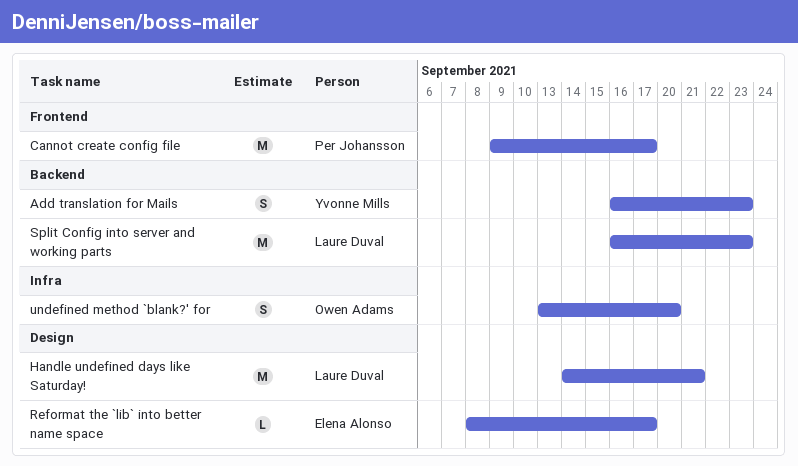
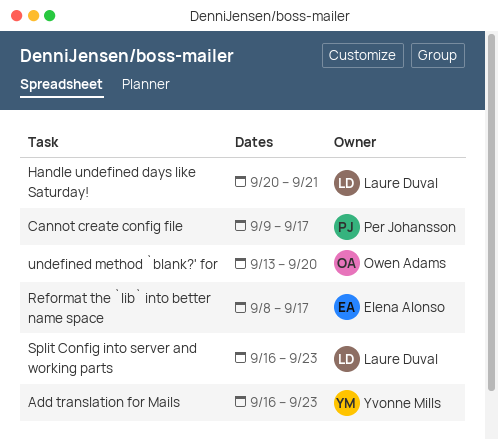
Handle undefined days like Saturday!, start: Sep 14 -> Sep 20

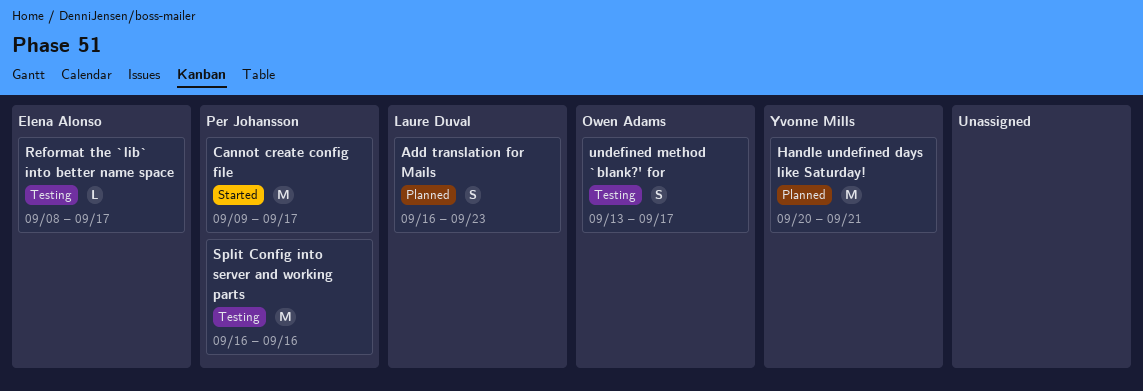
Add translation for Mails, owner: Yvonne Mills -> Laure Duval
Handle undefined days like Saturday!, owner: Laure Duval -> Yvonne Mills
Split Config into server and working parts, owner: Laure Duval -> Per Johansson
Split Config into server and working parts, due: Sep 23 -> Sep 16
undefined method `blank?' for, due: Sep 20 -> Sep 17

